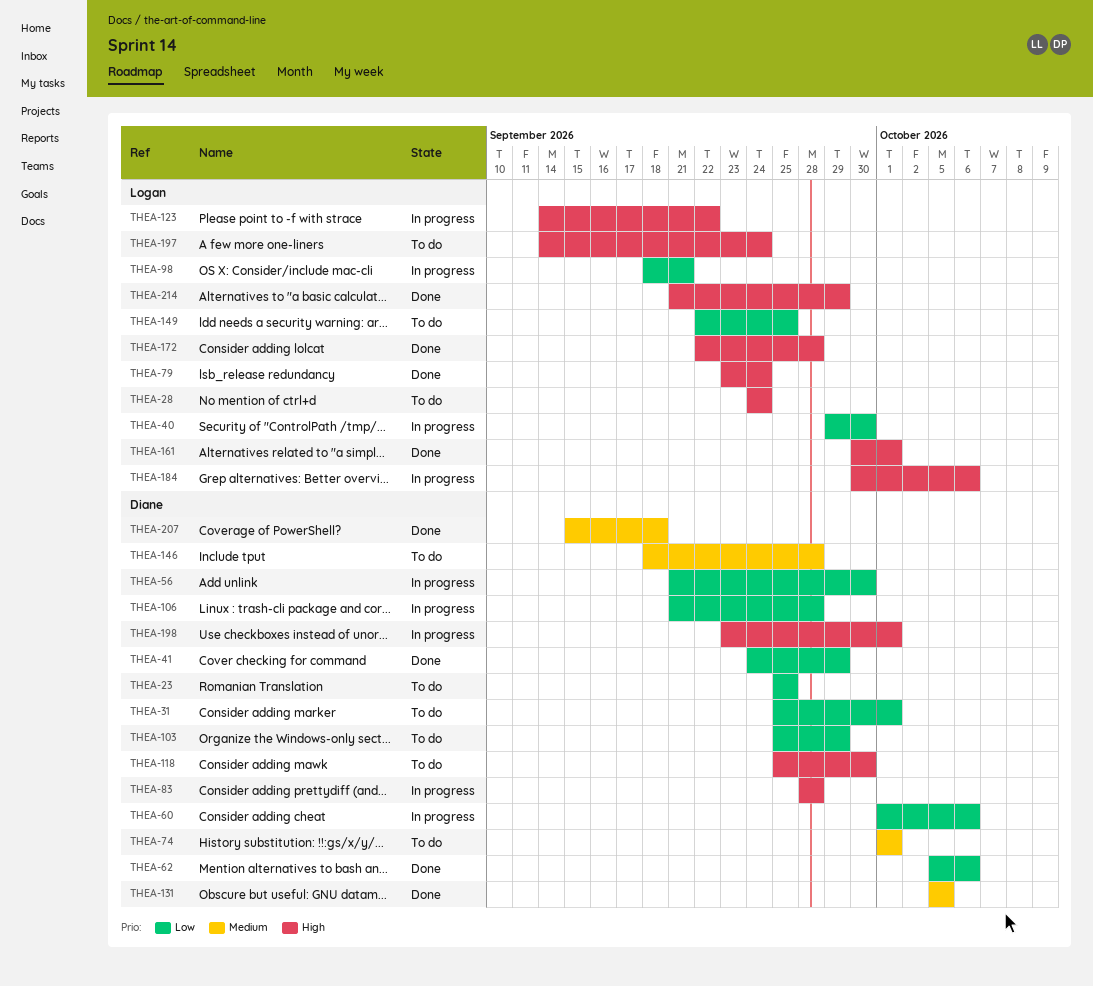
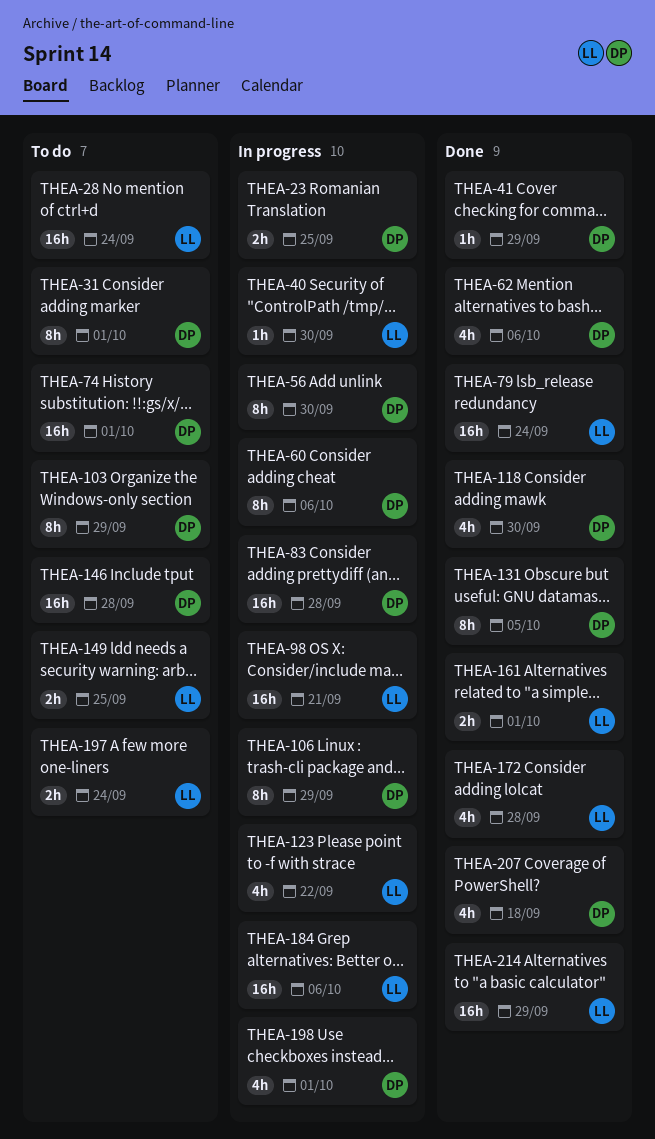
THEA-23, status: To do -> In progress
THEA-106, due: Sep 28 -> Sep 29
THEA-118, status: To do -> Done

